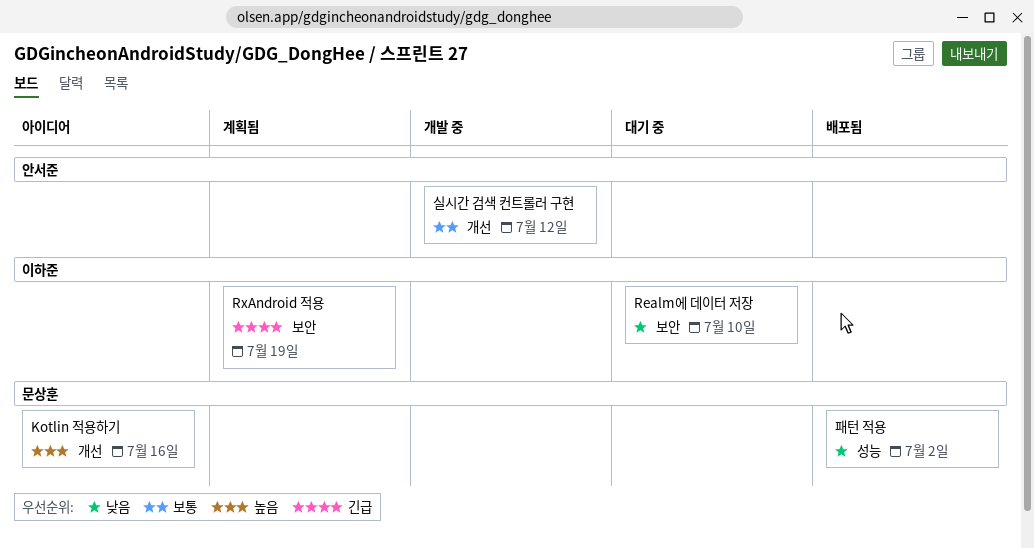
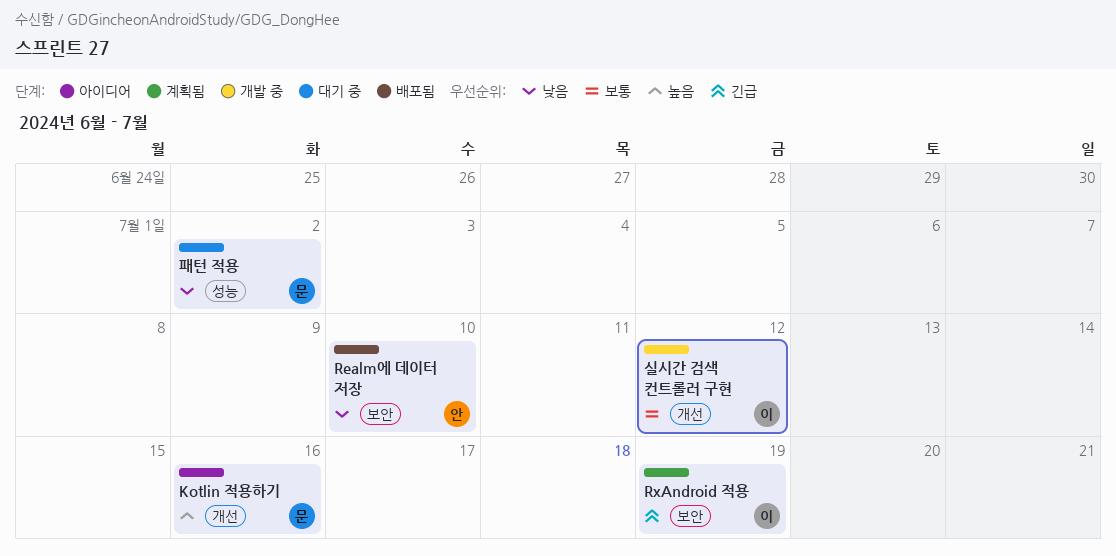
Realm에 데이터 저장, status: 대기 중 -> 배포됨
Realm에 데이터 저장, owner: 이하준 -> 안서준
실시간 검색 컨트롤러 구현, owner: 안서준 -> 이하준
패턴 적용, status: 배포됨 -> 대기 중

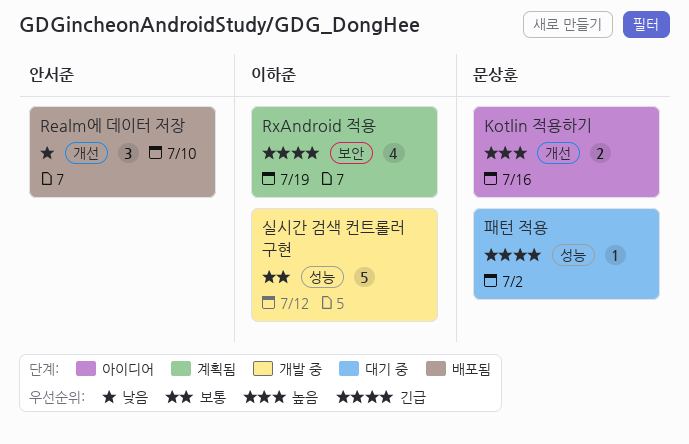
Realm에 데이터 저장, label: 보안 -> 개선
실시간 검색 컨트롤러 구현, label: 개선 -> 성능
패턴 적용, priority: 낮음 -> 긴급

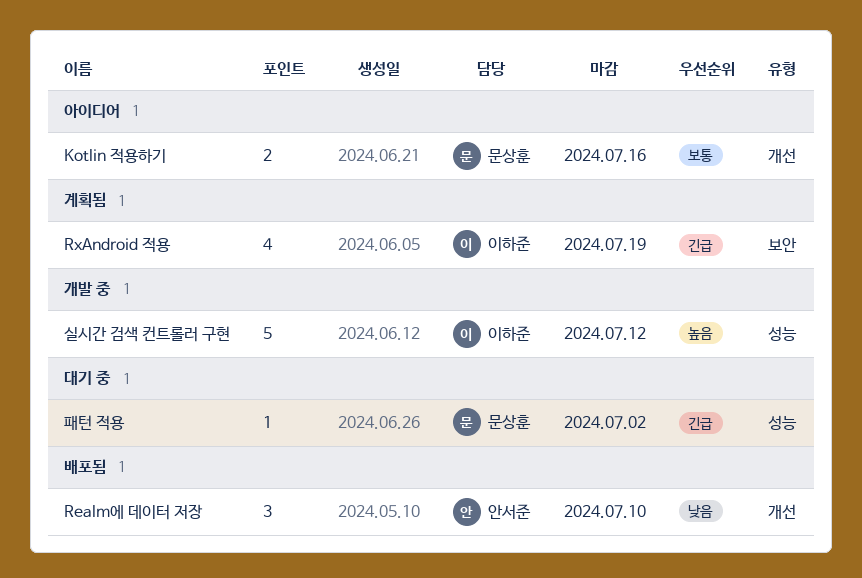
Kotlin 적용하기, priority: 높음 -> 보통
실시간 검색 컨트롤러 구현, priority: 보통 -> 높음

